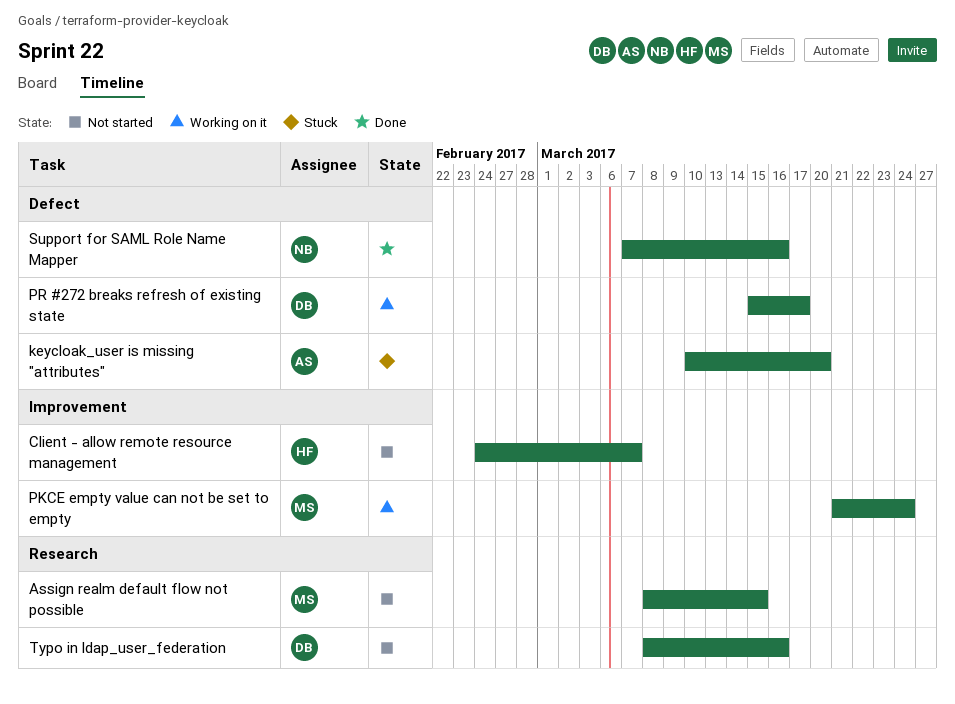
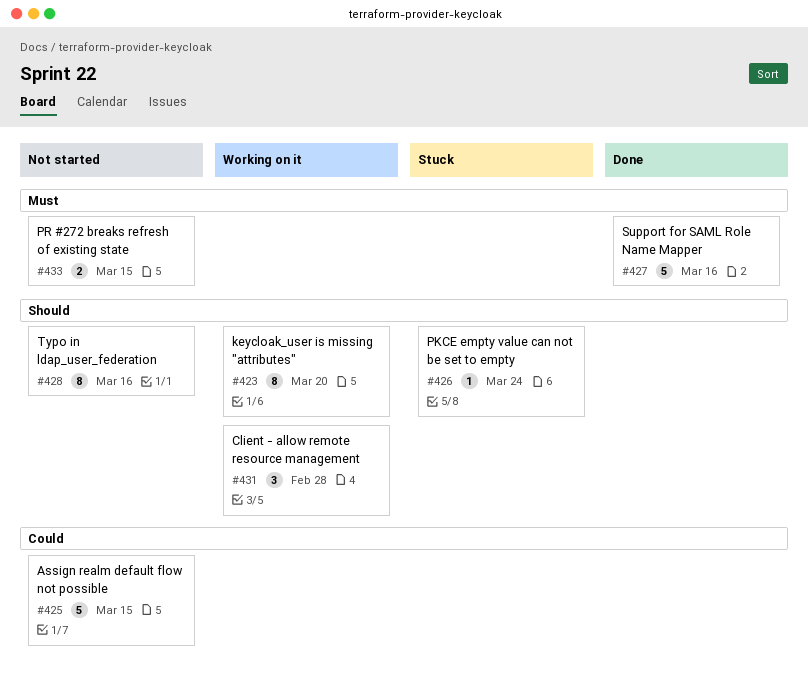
Client - allow remote resource management, status: Not started -> Working on it
Client - allow remote resource management, due: Mar 7 -> Feb 28
keycloak_user is missing "attributes", status: Stuck -> Working on it
PKCE empty value can not be set to empty, status: Working on it -> Stuck
PR #272 breaks refresh of existing state, status: Working on it -> Not started
PR #272 breaks refresh of existing state, due: Mar 17 -> Mar 15

